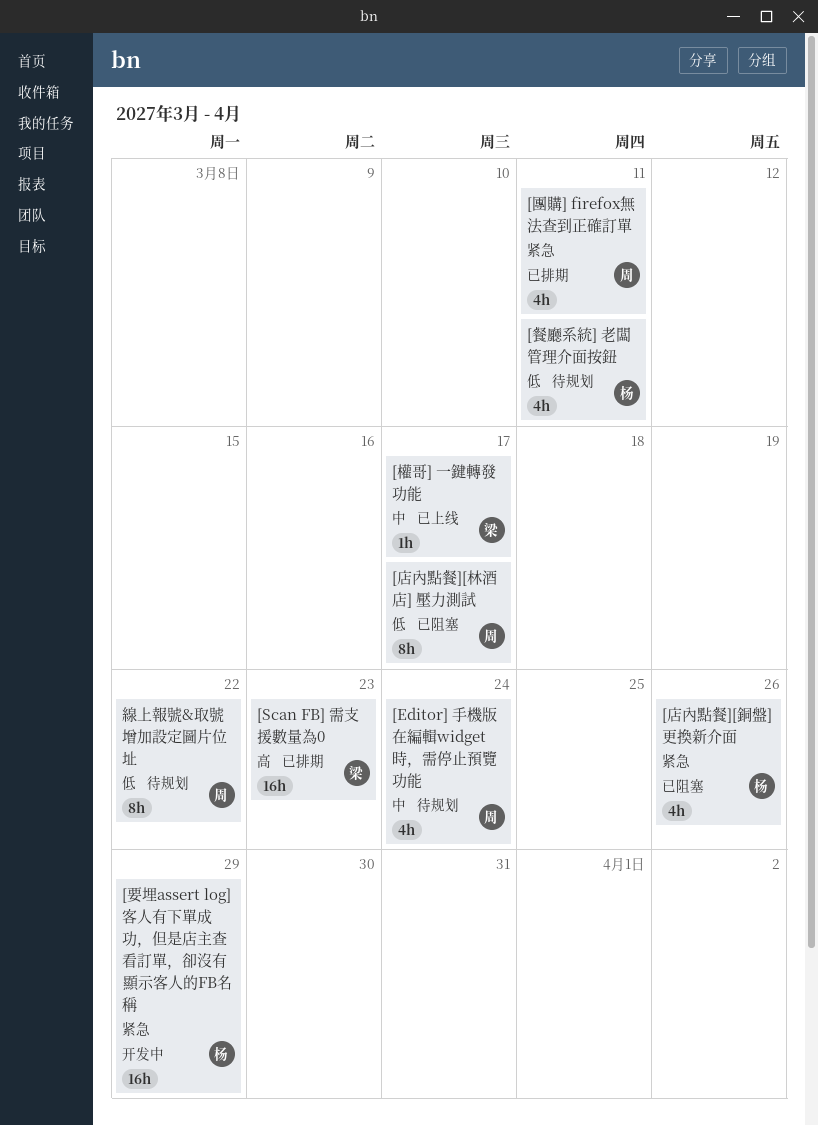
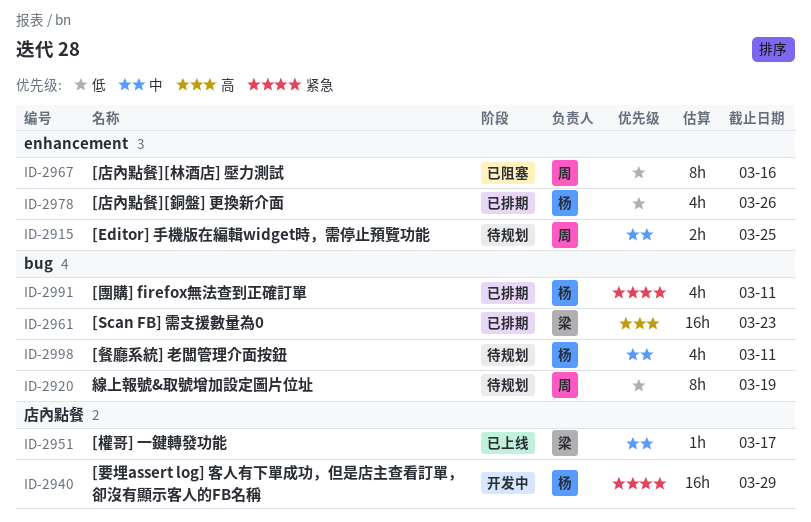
[Editor] 手機版在編輯widget時，需停止預覽功能, estimate: 4h -> 2h
[Editor] 手機版在編輯widget時，需停止預覽功能, due: Mar 24 -> Mar 25
[團購] firefox無法查到正確訂單, owner: 周 -> 杨
[店內點餐][林酒店] 壓力測試, due: Mar 17 -> Mar 16
[店內點餐][銅盤] 更換新介面, status: 已阻塞 -> 已排期
[店內點餐][銅盤] 更換新介面, priority: 紧急 -> 低
[餐廳系統] 老闆管理介面按鈕, priority: 低 -> 中
線上報號&取號增加設定圖片位址, due: Mar 22 -> Mar 19

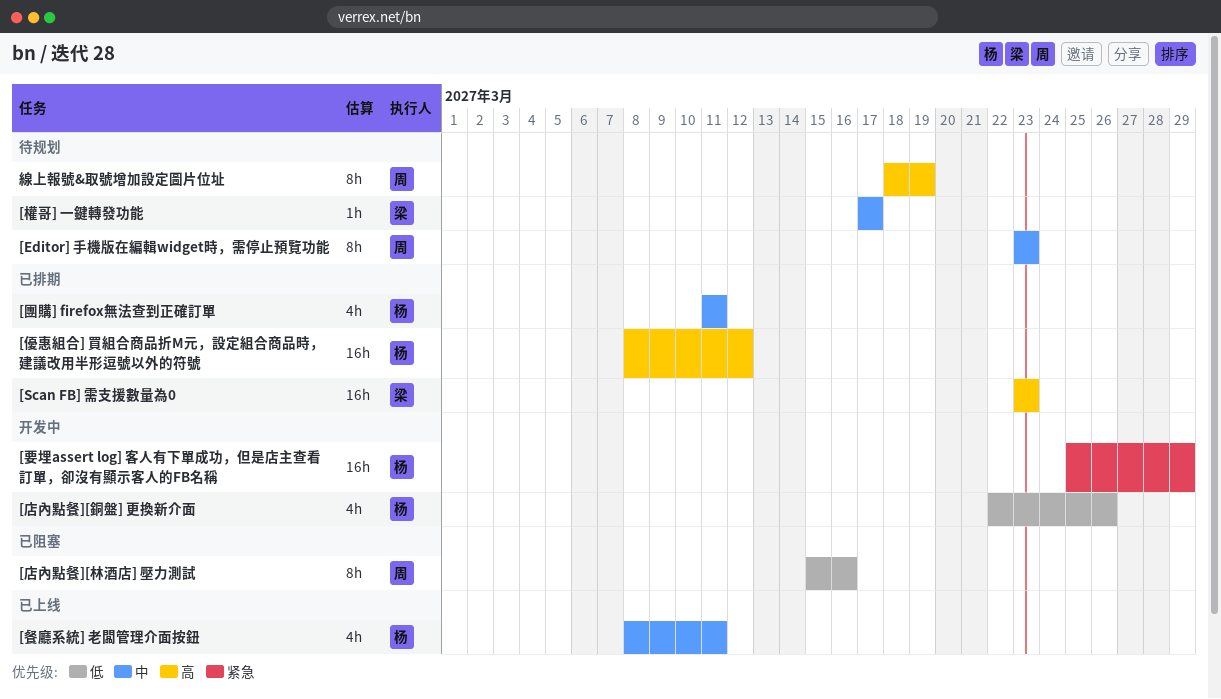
[Editor] 手機版在編輯widget時，需停止預覽功能, estimate: 2h -> 8h
[Editor] 手機版在編輯widget時，需停止預覽功能, due: Mar 25 -> Mar 23
[優惠組合] 買組合商品折M元，設定組合商品時，建議改用半形逗號以外的符號: none -> present
[團購] firefox無法查到正確訂單, priority: 紧急 -> 中
[店內點餐][銅盤] 更換新介面, status: 已排期 -> 开发中
[權哥] 一鍵轉發功能, status: 已上线 -> 待规划
[餐廳系統] 老闆管理介面按鈕, status: 待规划 -> 已上线
線上報號&取號增加設定圖片位址, priority: 低 -> 高

